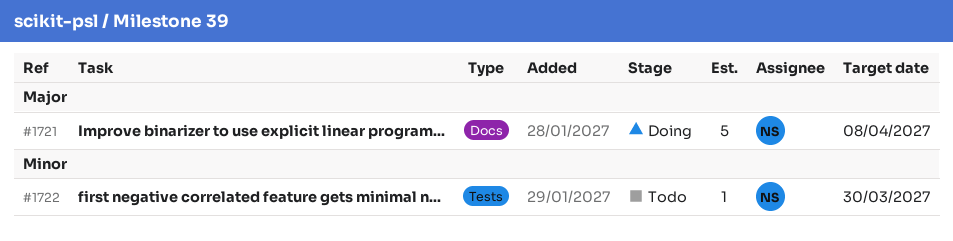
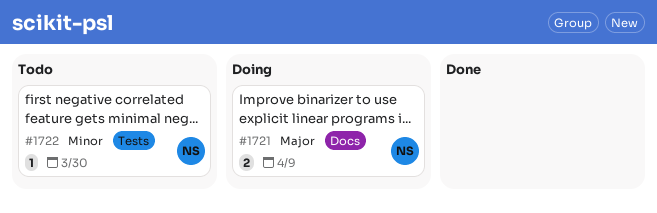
#1721, estimate: 5 -> 2
#1721, due: Apr 8 -> Apr 9

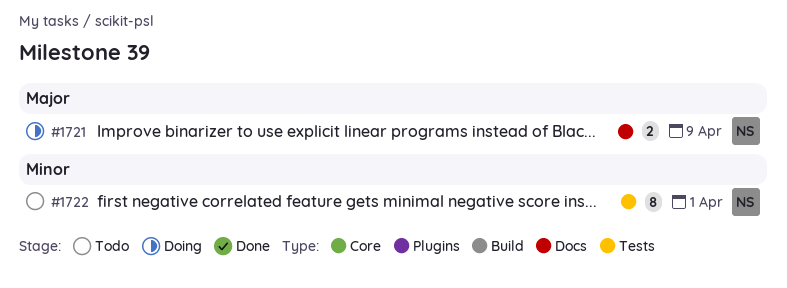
#1722, estimate: 1 -> 8
#1722, due: Mar 30 -> Apr 1

